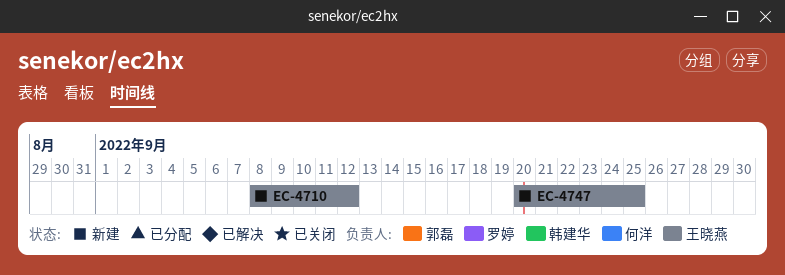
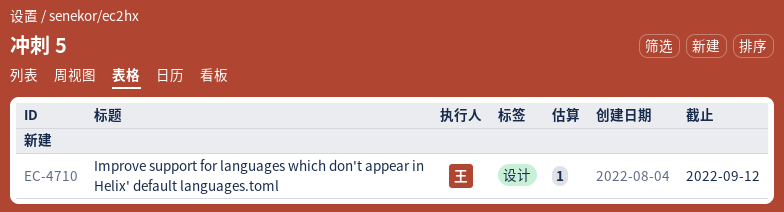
EC-4747: present -> none

